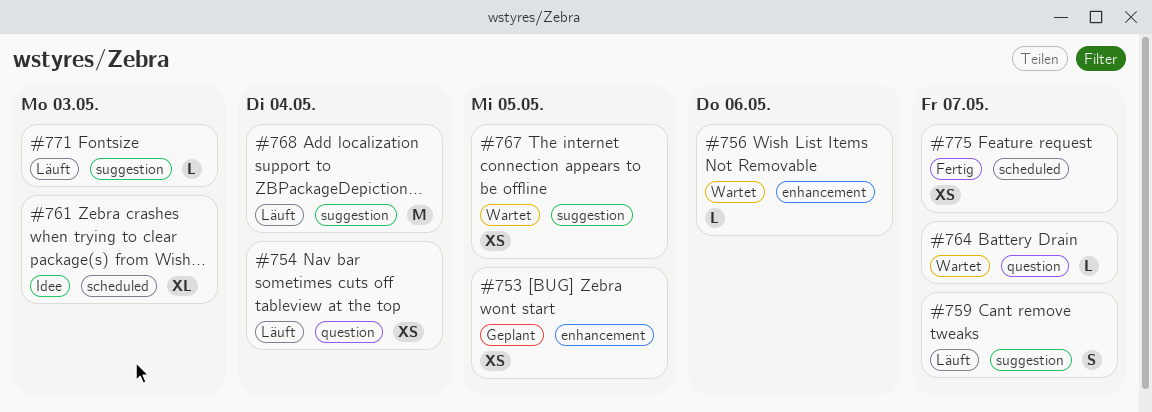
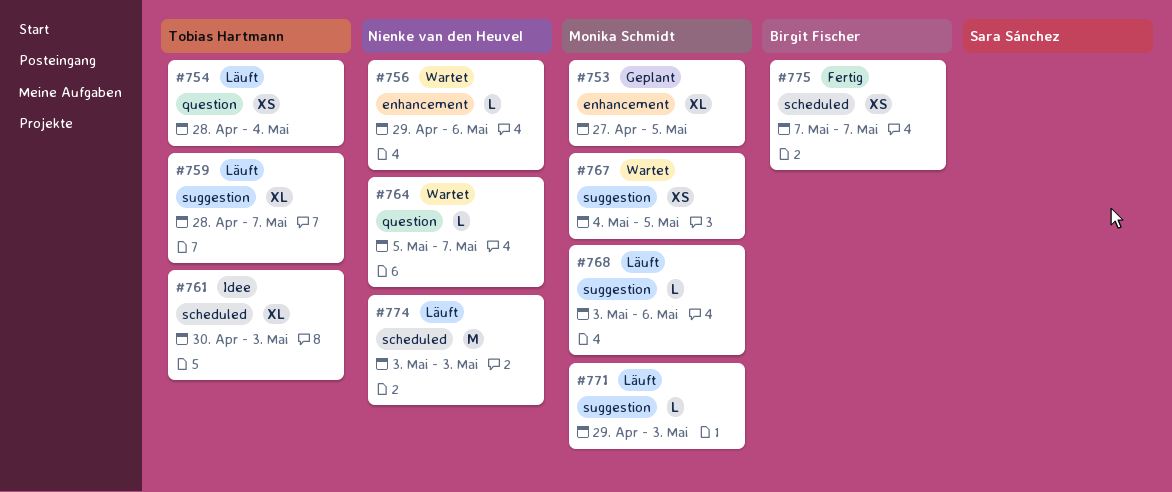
#753, estimate: XS -> XL
#759, estimate: S -> XL
#768, estimate: M -> L
#768, due: May 4 -> May 6
#774: none -> present

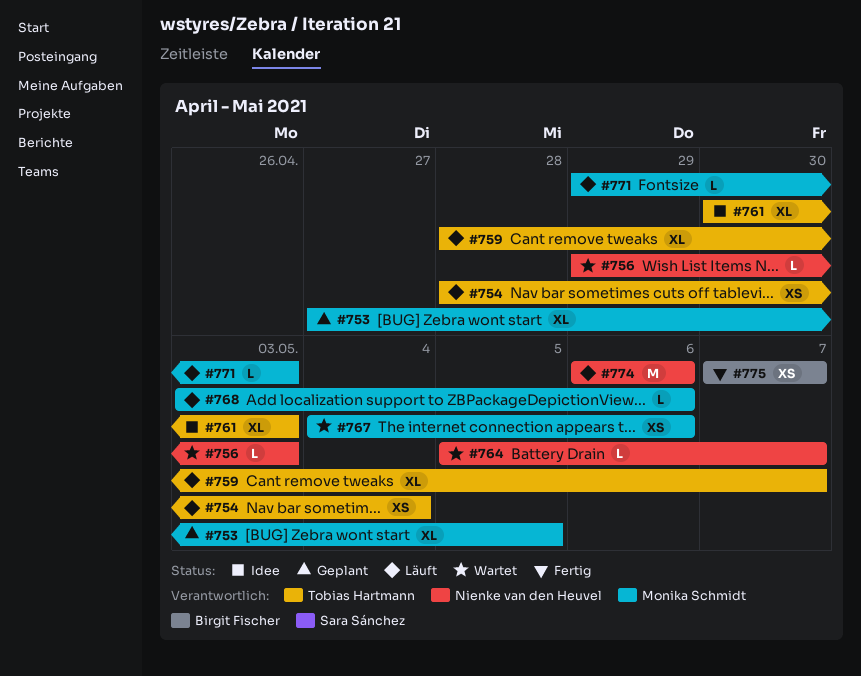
#756, due: May 6 -> May 3
#767, due: May 5 -> May 6
#774, start: May 3 -> May 6
#774, due: May 3 -> May 6

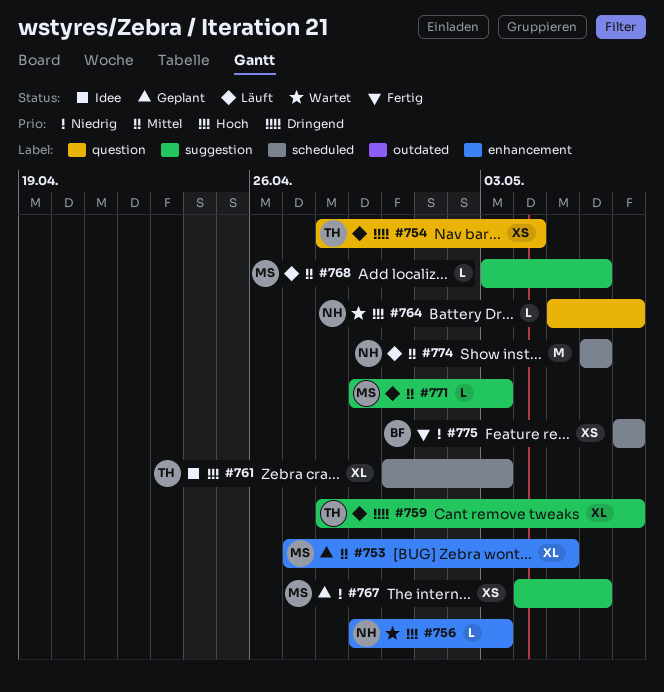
#767, status: Wartet -> Geplant

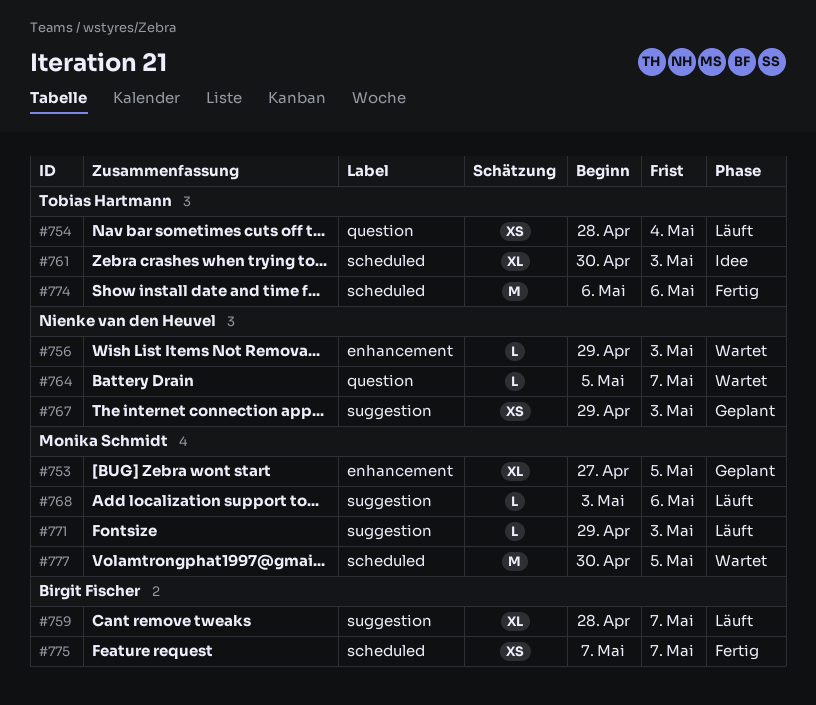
#759, owner: Tobias Hartmann -> Birgit Fischer
#767, owner: Monika Schmidt -> Nienke van den Heuvel
#767, start: May 4 -> Apr 29
#767, due: May 6 -> May 3
#774, status: Läuft -> Fertig
#774, owner: Nienke van den Heuvel -> Tobias Hartmann
#777: none -> present

